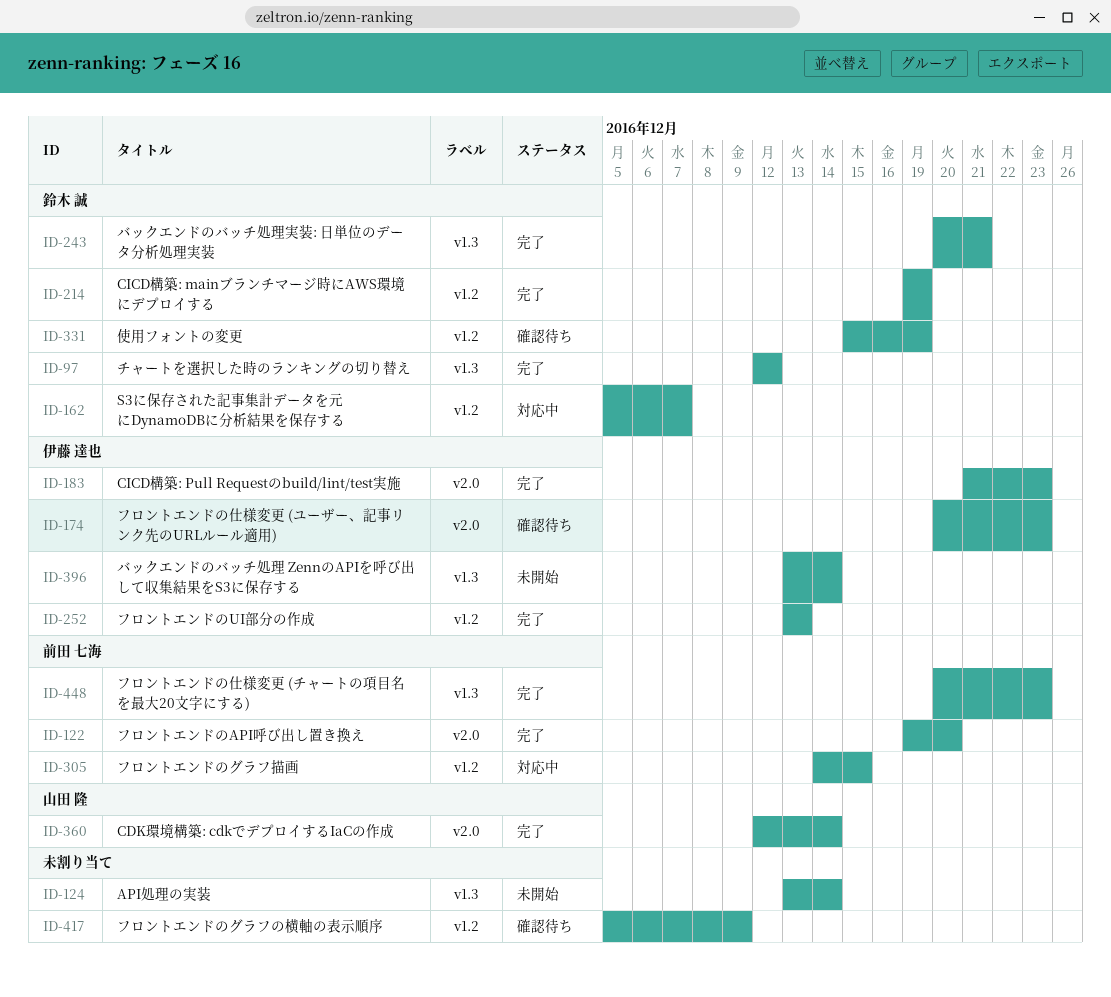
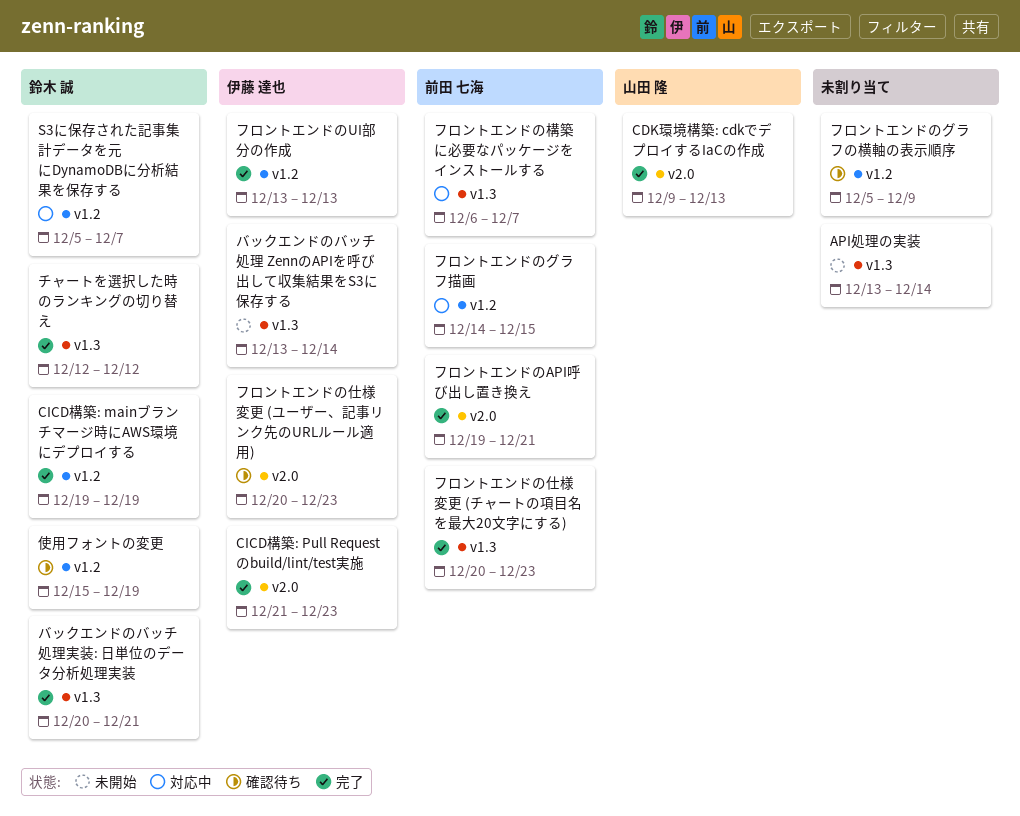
CDK環境構築: cdkでデプロイするIaCの作成, start: Dec 12 -> Dec 9
CDK環境構築: cdkでデプロイするIaCの作成, due: Dec 14 -> Dec 13
フロントエンドのAPI呼び出し置き換え, due: Dec 20 -> Dec 21
フロントエンドの構築に必要なパッケージをインストールする: none -> present

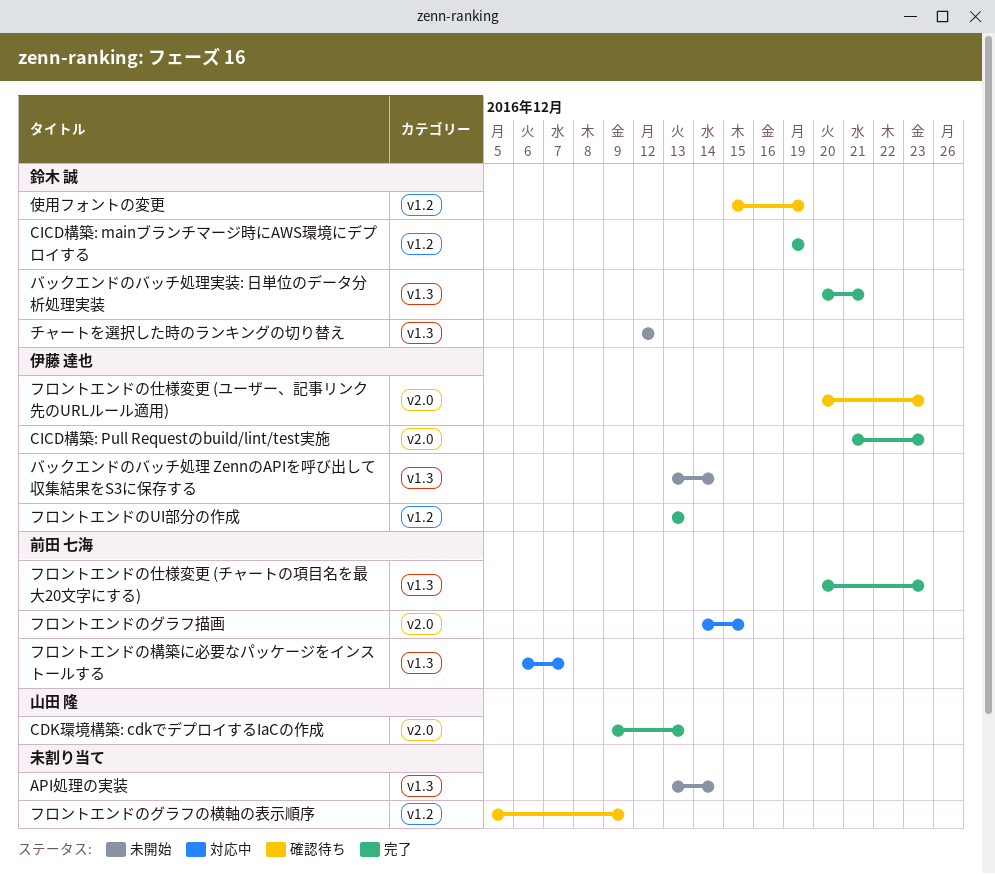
S3に保存された記事集計データを元にDynamoDBに分析結果を保存する: present -> none
チャートを選択した時のランキングの切り替え, status: 完了 -> 未開始
フロントエンドのAPI呼び出し置き換え: present -> none
フロントエンドのグラフ描画, label: v1.2 -> v2.0

